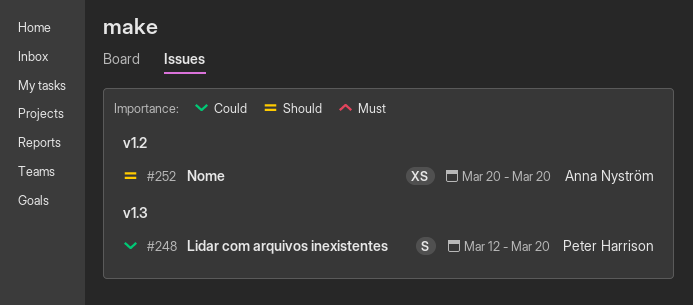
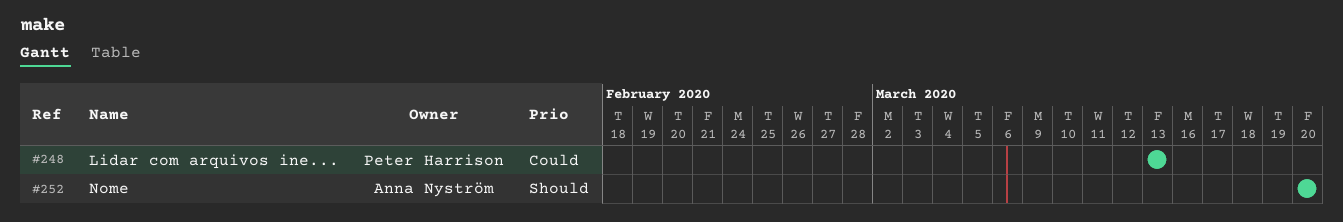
#248, start: Mar 12 -> Mar 13
#248, due: Mar 20 -> Mar 13

